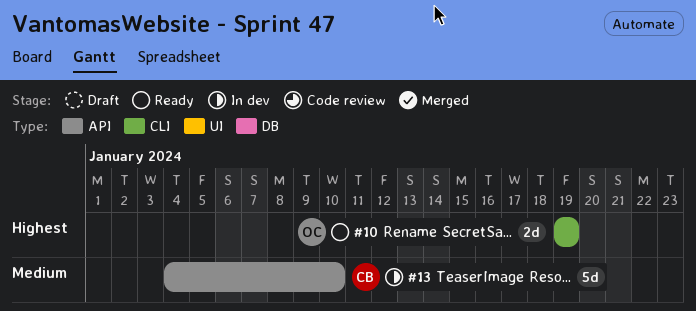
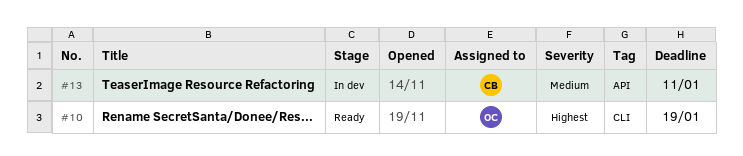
#13, due: Jan 10 -> Jan 11

